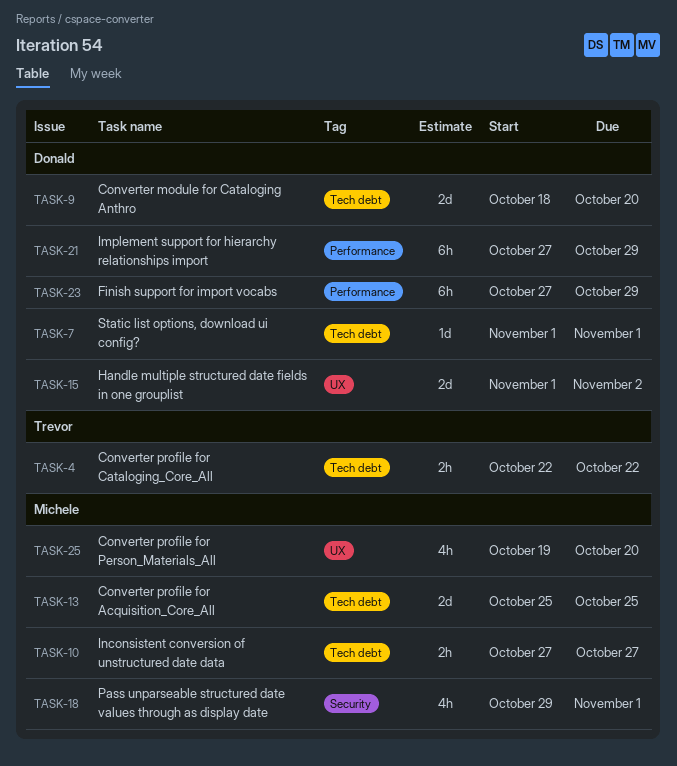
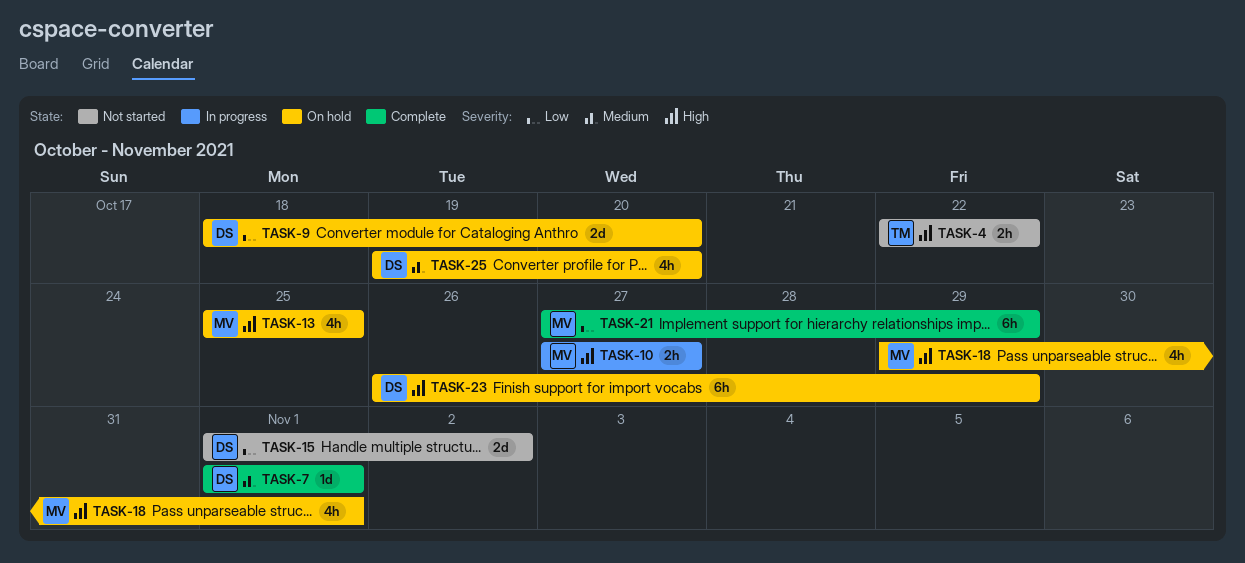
TASK-13, estimate: 2d -> 4h
TASK-21, owner: Donald -> Michele
TASK-23, start: Oct 27 -> Oct 26
TASK-25, owner: Michele -> Donald

